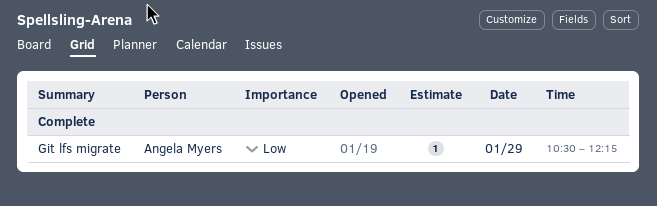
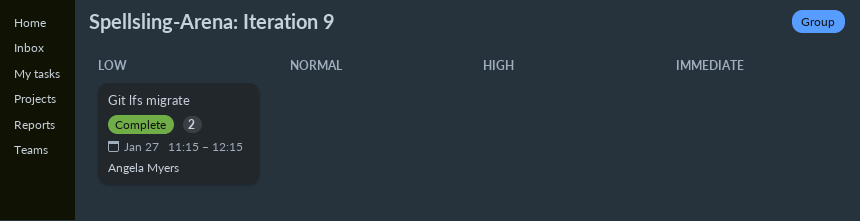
Git lfs migrate, estimate: 1 -> 2
Git lfs migrate, day: Jan 29 -> Jan 27
Git lfs migrate, begins: 10:30 -> 11:15

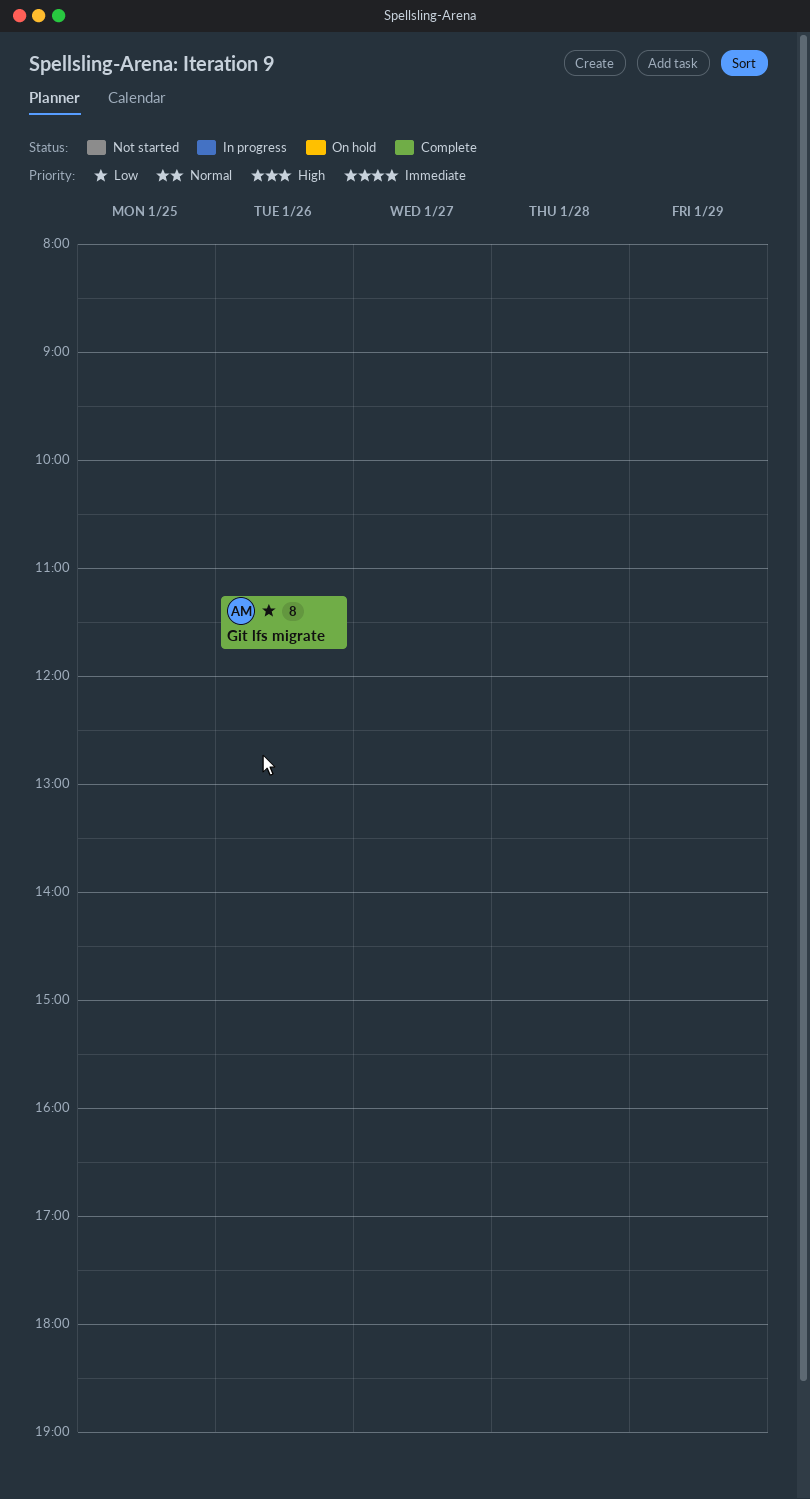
Git lfs migrate, estimate: 2 -> 8
Git lfs migrate, day: Jan 27 -> Jan 26
Git lfs migrate, ends: 12:15 -> 11:45

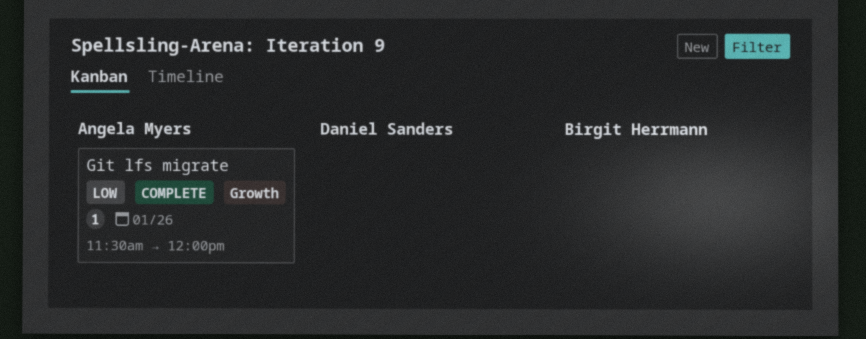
Git lfs migrate, estimate: 8 -> 1
Git lfs migrate, begins: 11:15 -> 11:30
Git lfs migrate, ends: 11:45 -> 12:00

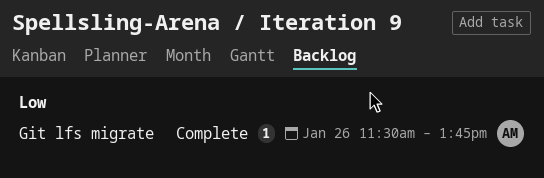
Git lfs migrate, ends: 12:00 -> 13:45

